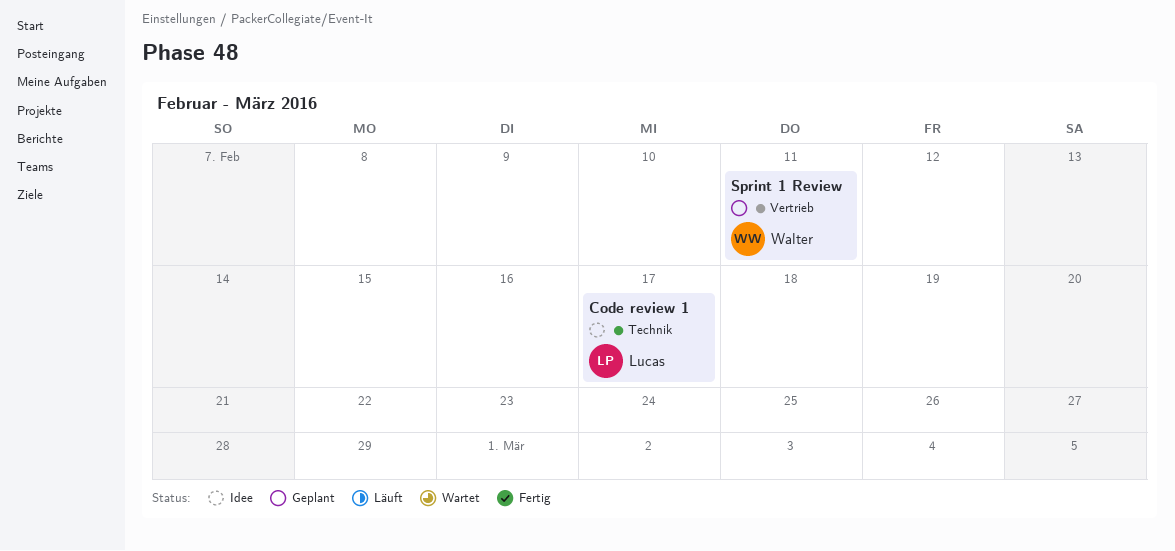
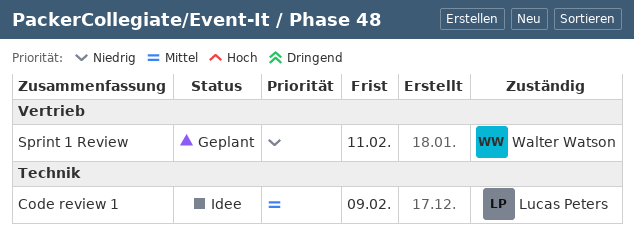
Code review 1, due: Feb 17 -> Feb 9

